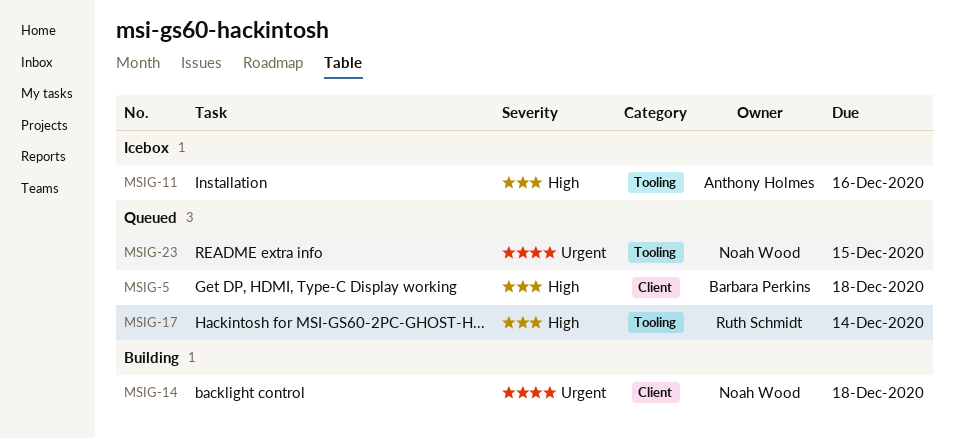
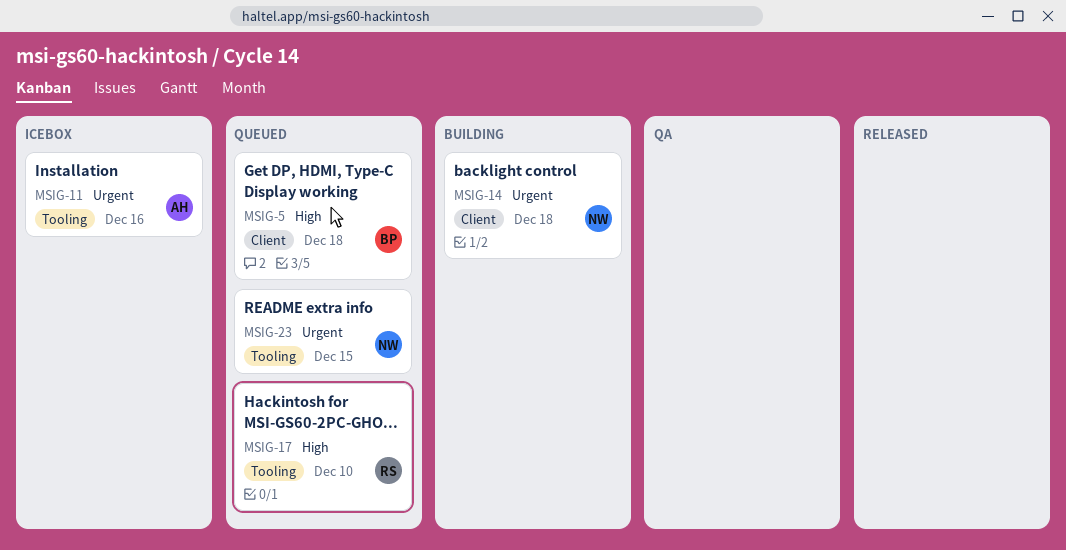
MSIG-11, priority: High -> Urgent
MSIG-17, due: Dec 14 -> Dec 10

